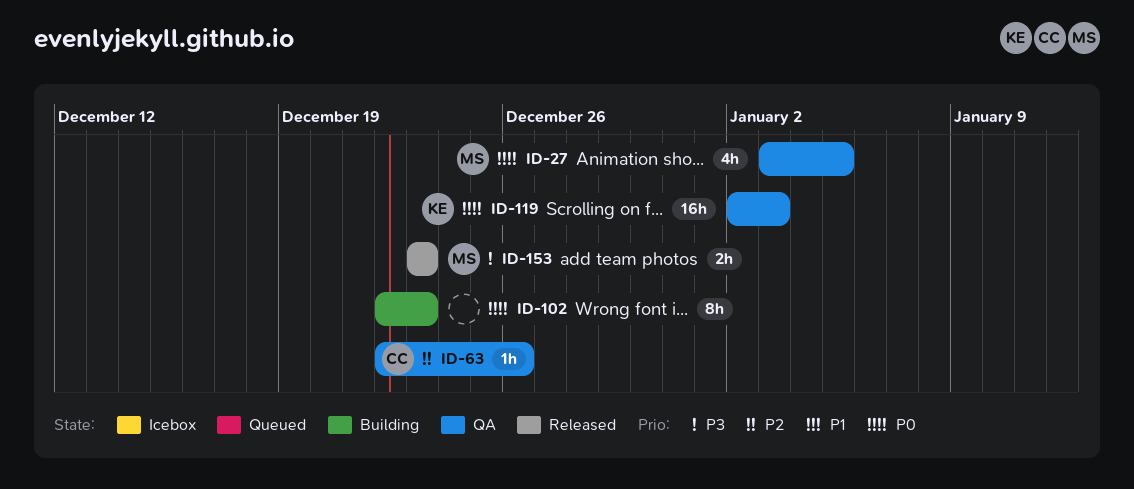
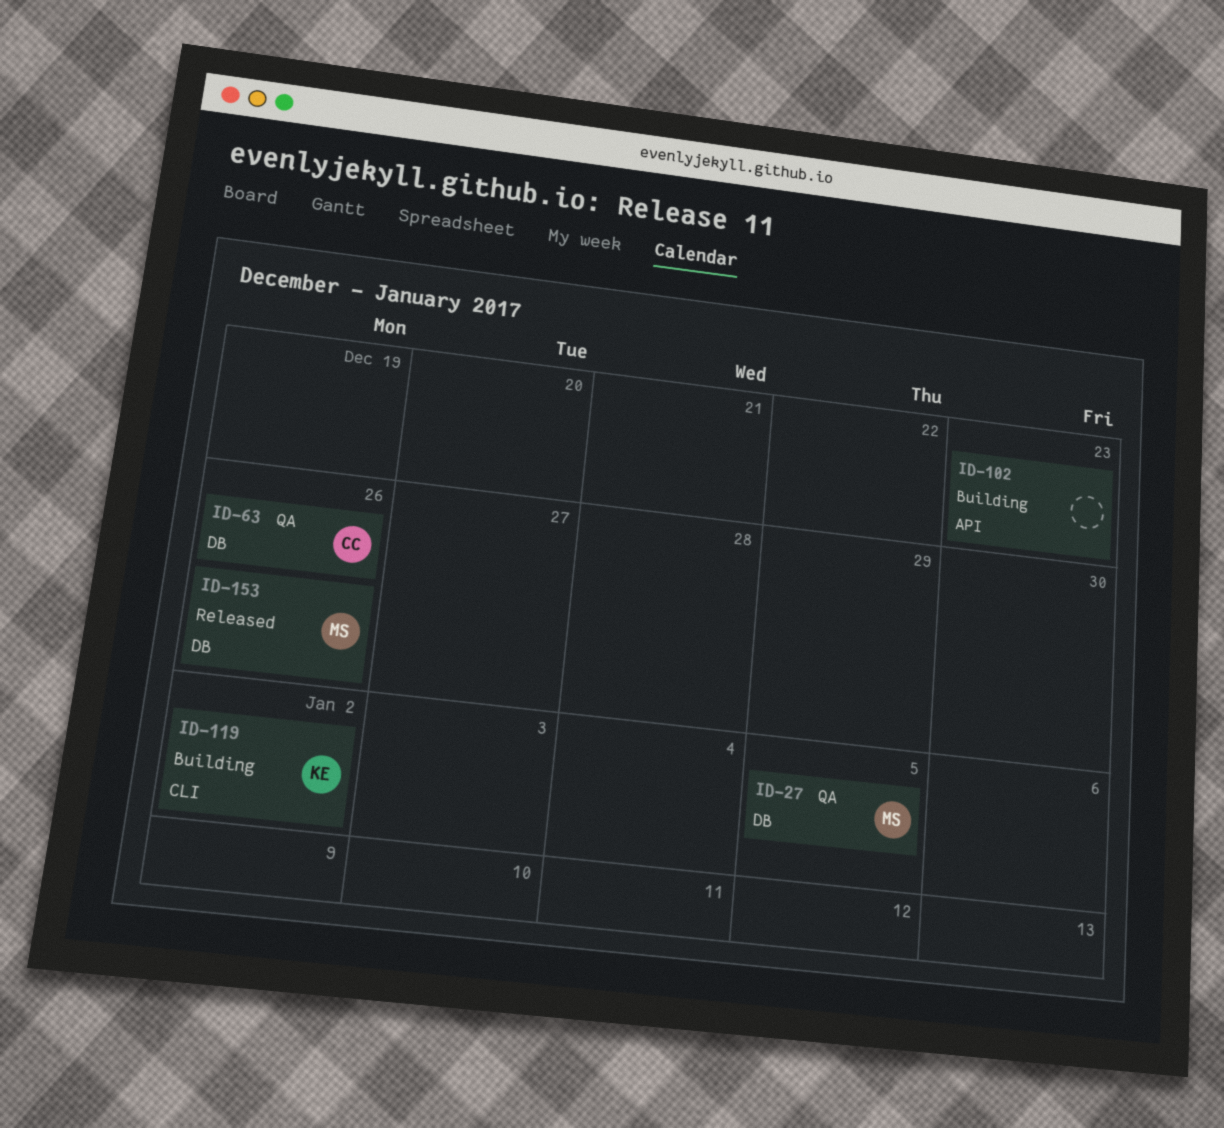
ID-119, status: QA -> Building
ID-119, due: Jan 3 -> Jan 2
ID-153, due: Dec 23 -> Dec 26

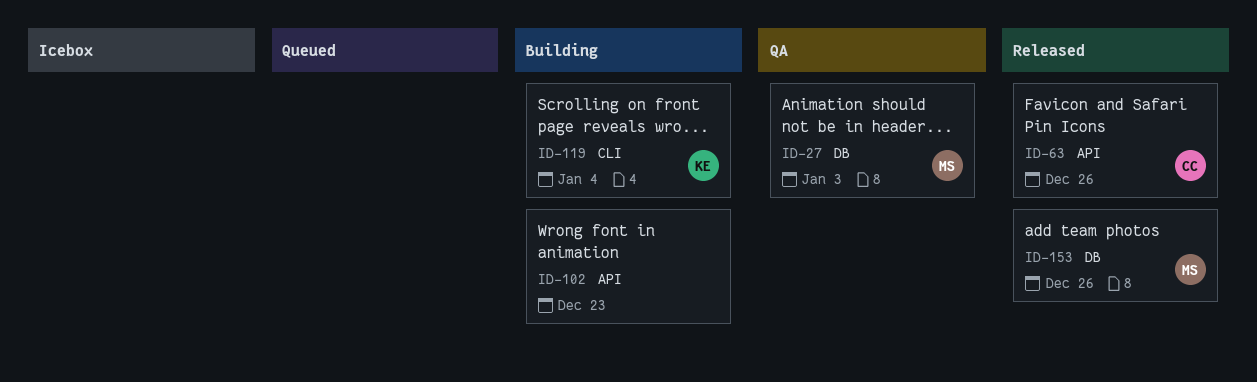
ID-27, due: Jan 5 -> Jan 3
ID-63, status: QA -> Released
ID-63, label: DB -> API
ID-119, due: Jan 2 -> Jan 4

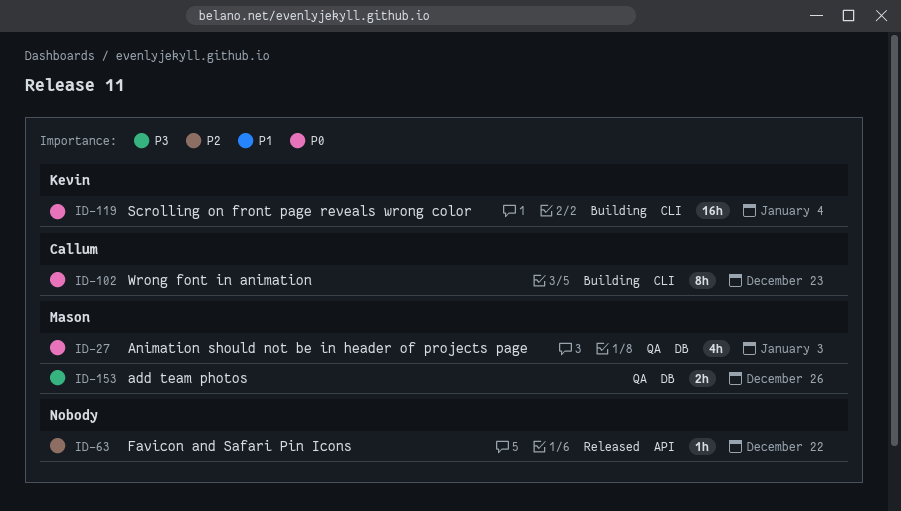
ID-63, owner: Callum -> none
ID-63, due: Dec 26 -> Dec 22
ID-102, owner: none -> Callum
ID-102, label: API -> CLI
ID-153, status: Released -> QA

